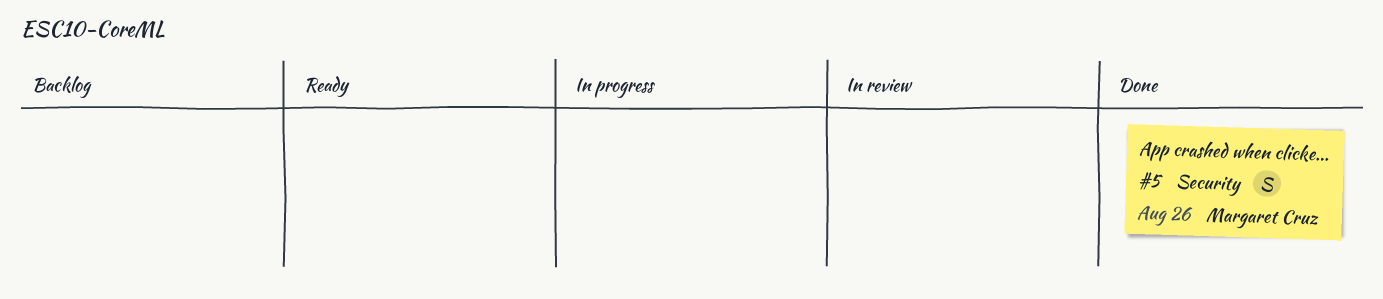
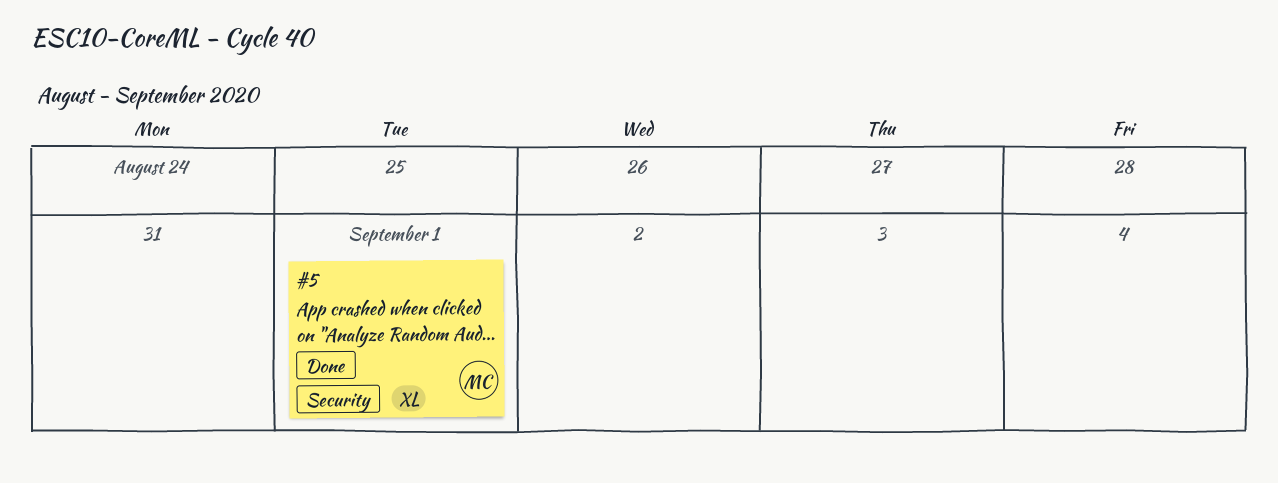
#5, estimate: S -> XL
#5, due: Aug 26 -> Sep 1

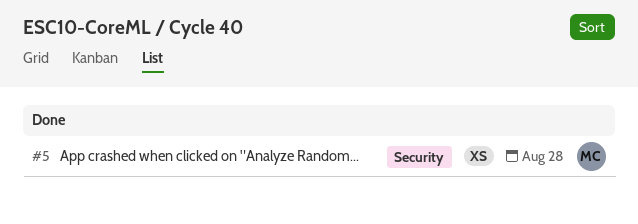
#5, estimate: XL -> XS
#5, due: Sep 1 -> Aug 28

